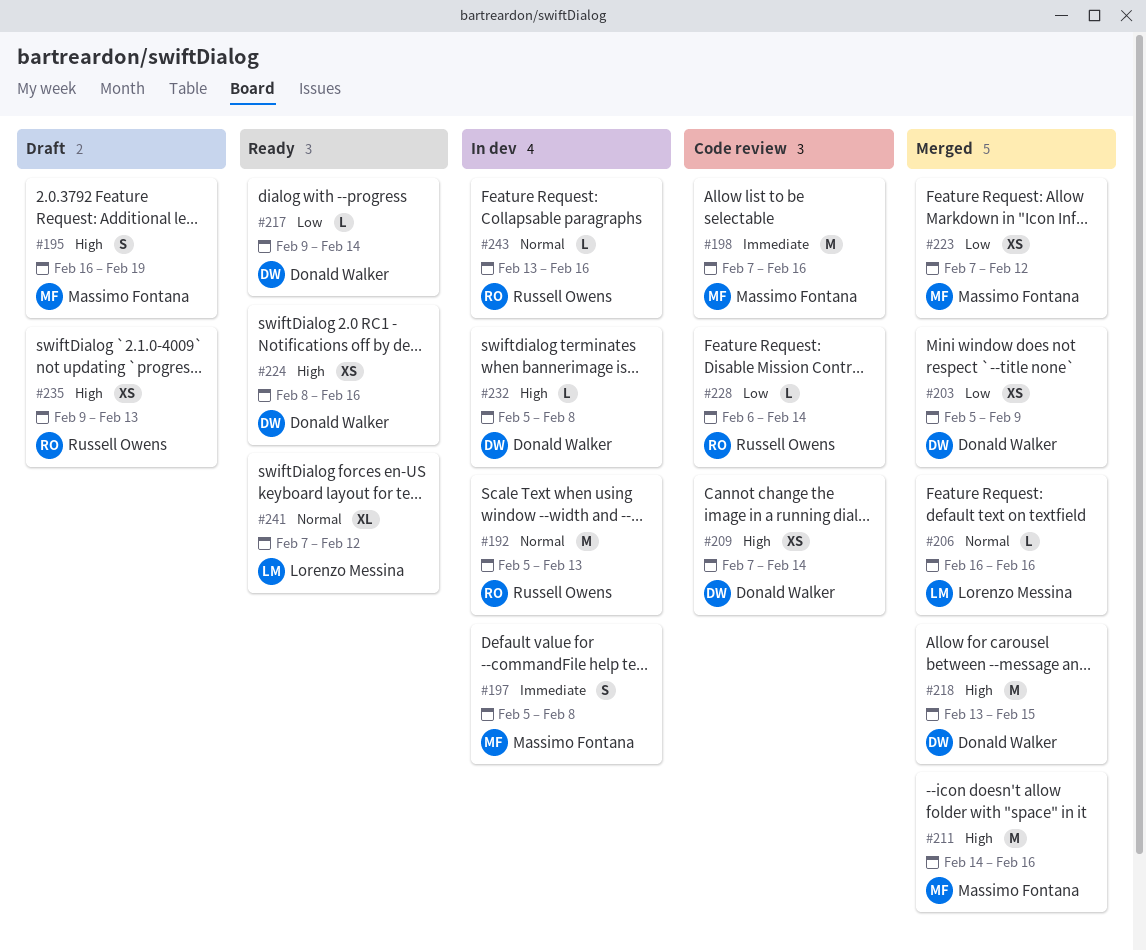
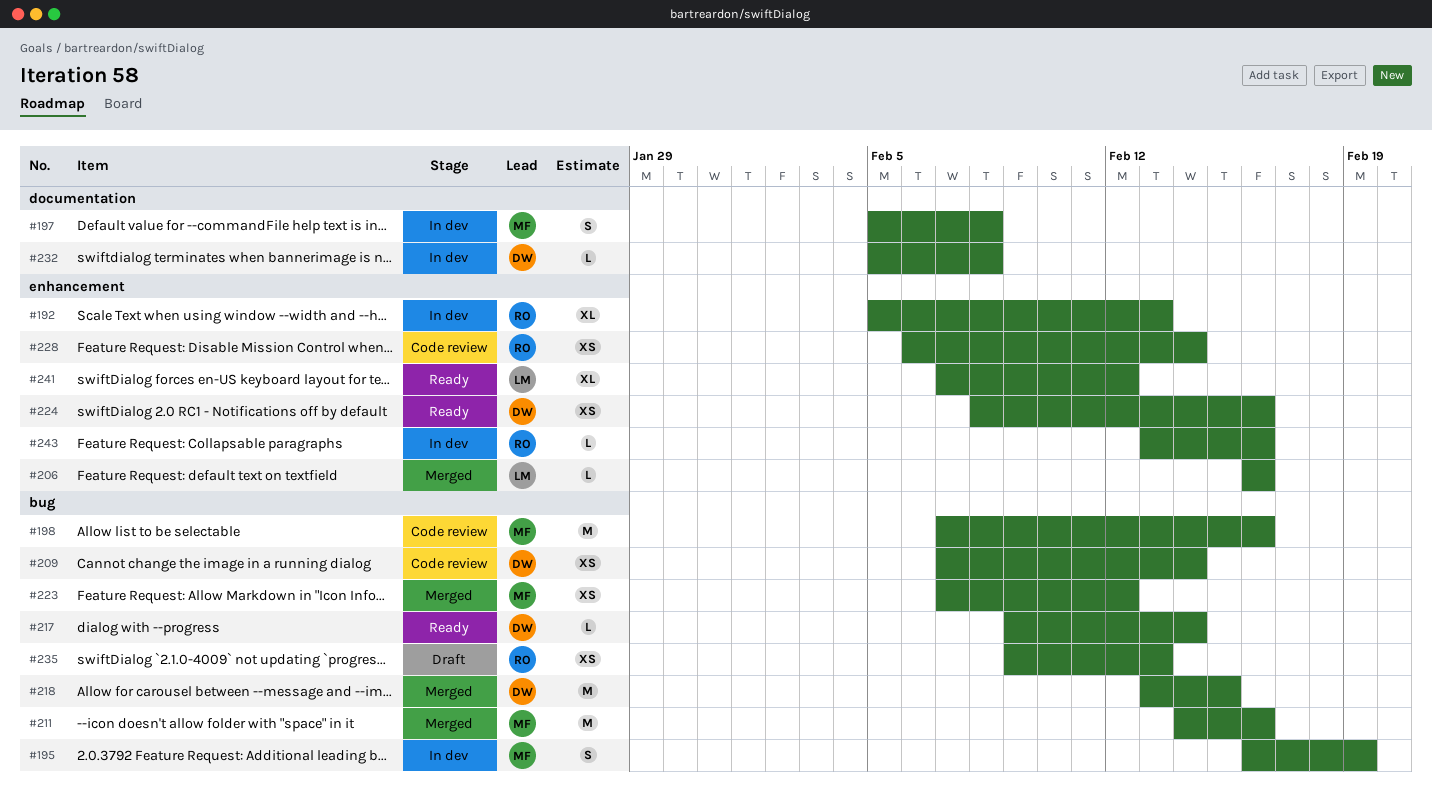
#192, estimate: M -> XL
#195, status: Draft -> In dev
#203: present -> none
#228, estimate: L -> XS

